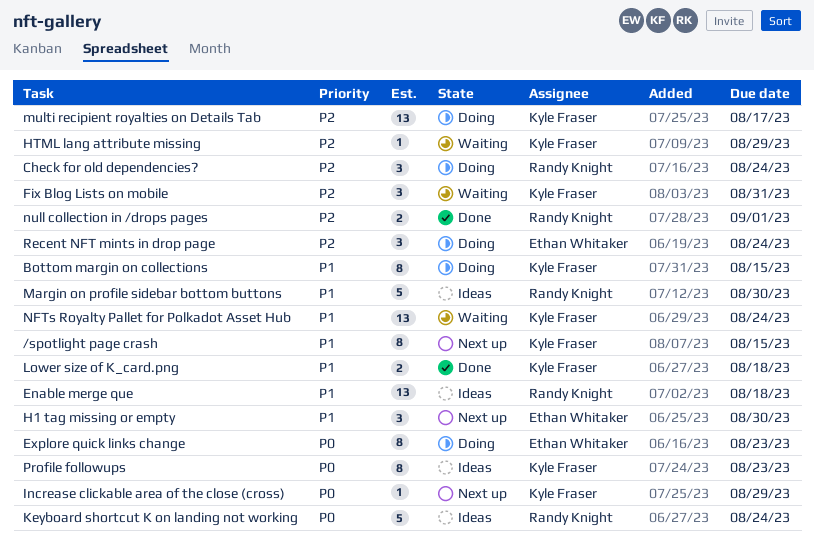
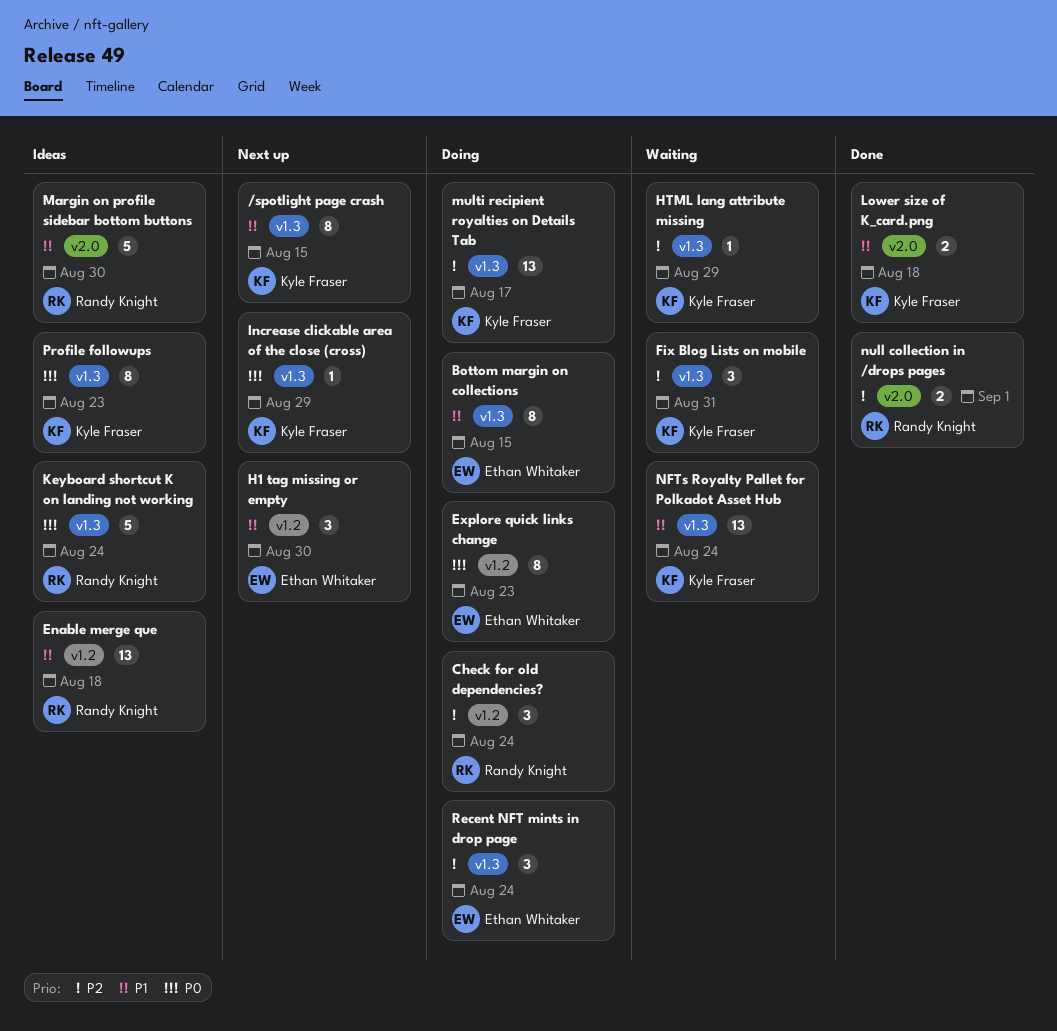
Bottom margin on collections, owner: Kyle Fraser -> Ethan Whitaker

